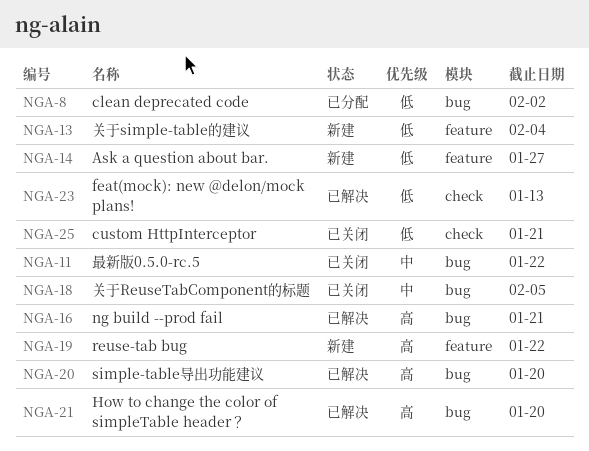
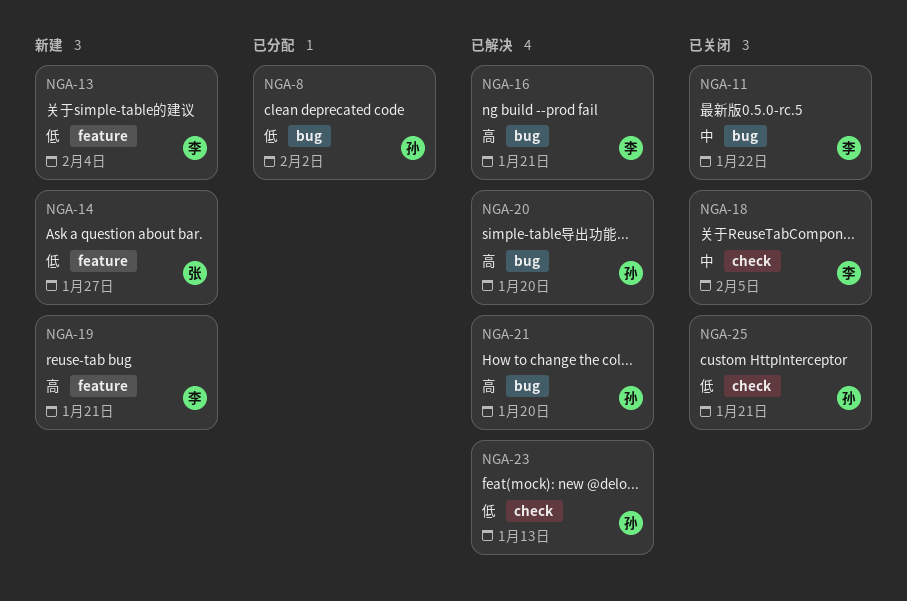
NGA-18, label: bug -> check
NGA-19, due: Jan 22 -> Jan 21

